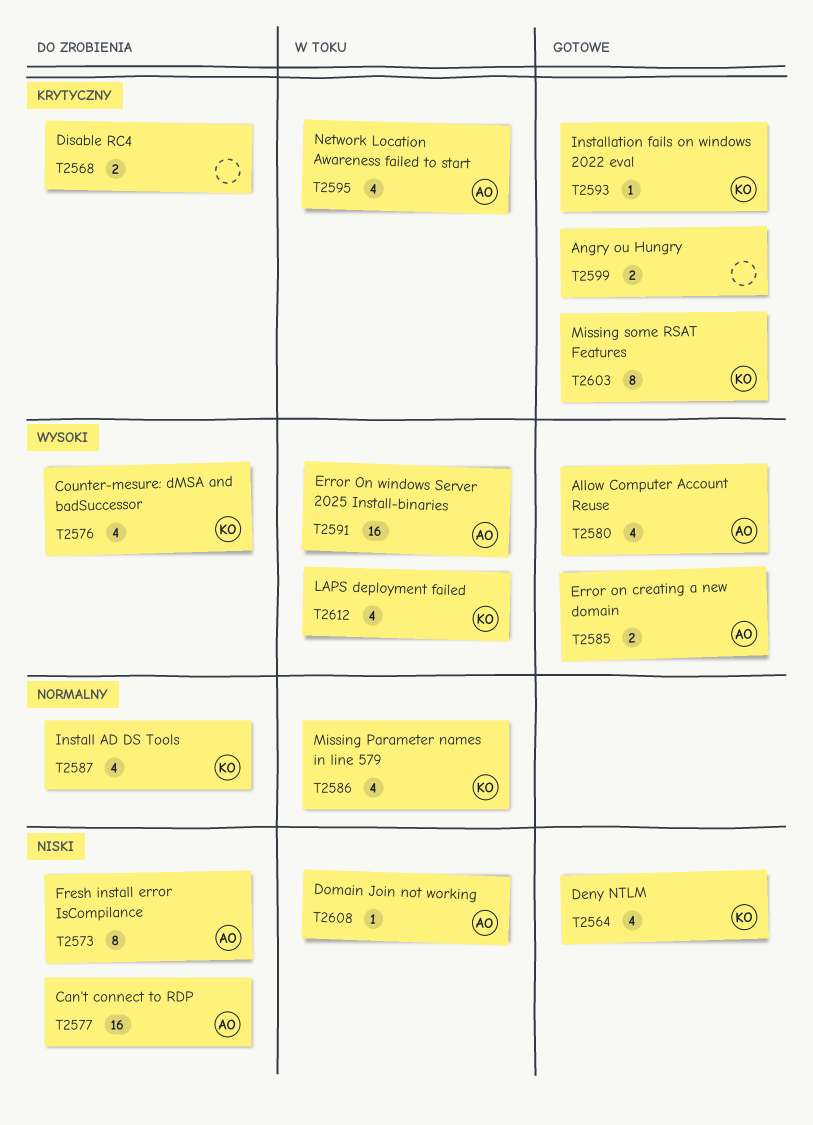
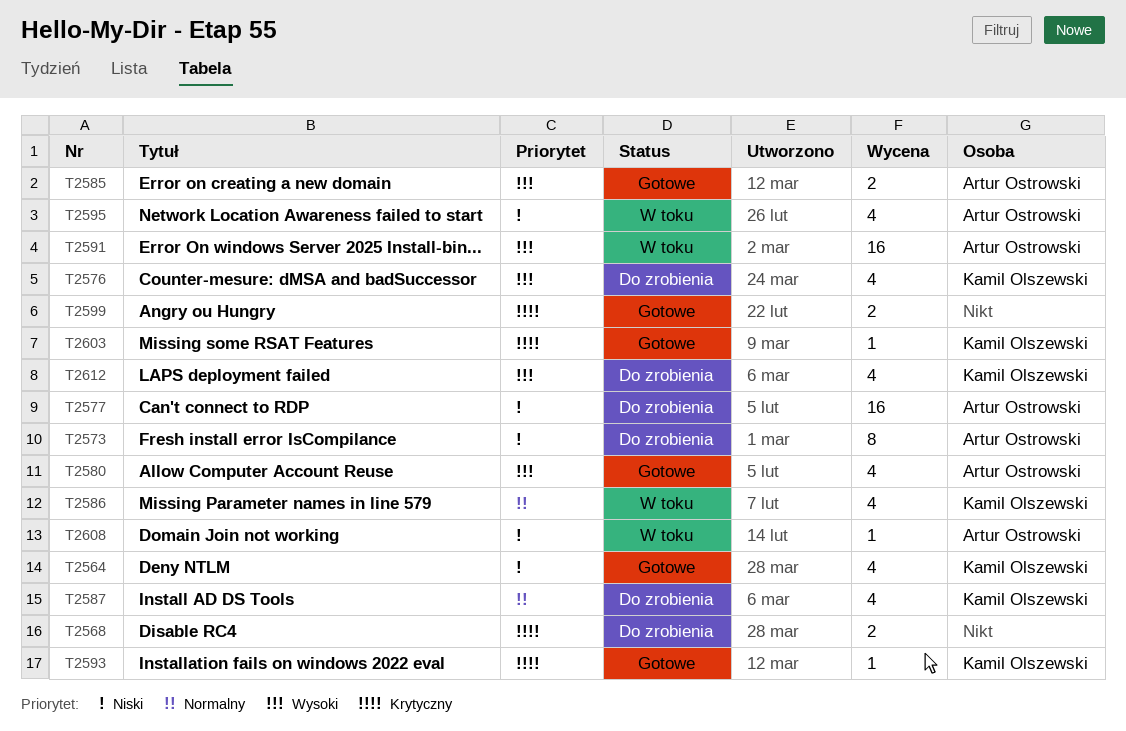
T2595, priority: Krytyczny -> Niski
T2603, estimate: 8 -> 1
T2612, status: W toku -> Do zrobienia

